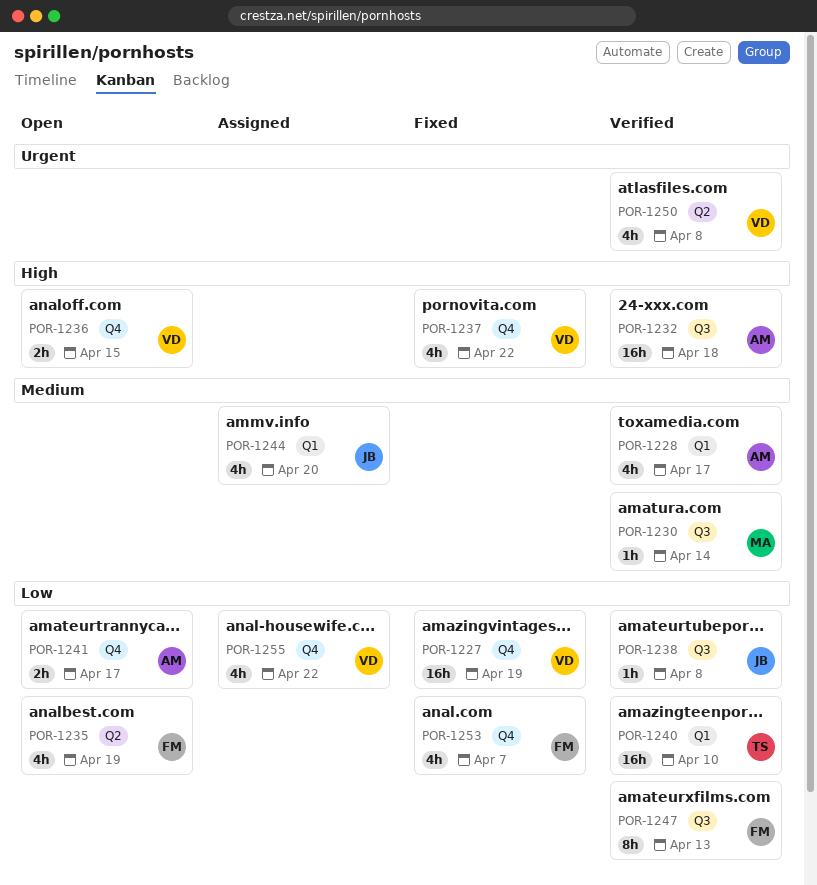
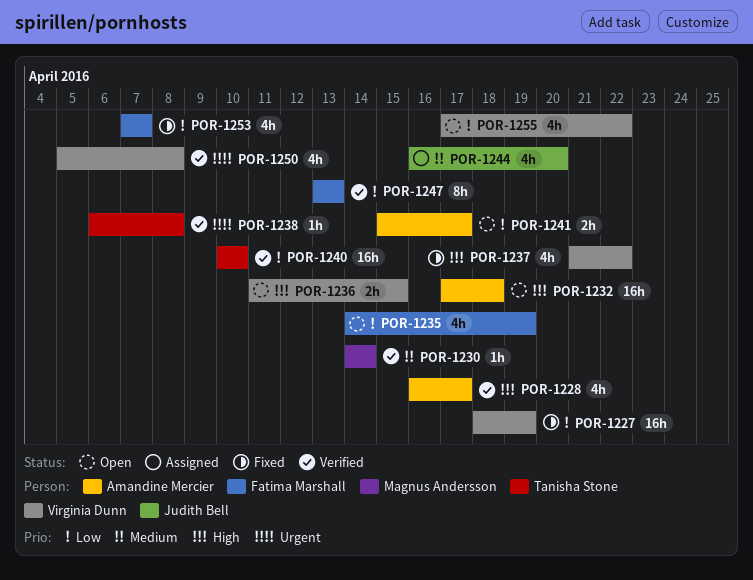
POR-1228, priority: Medium -> High
POR-1232, status: Verified -> Open
POR-1238, owner: Judith Bell -> Tanisha Stone
POR-1238, priority: Low -> Urgent
POR-1255, status: Assigned -> Open

